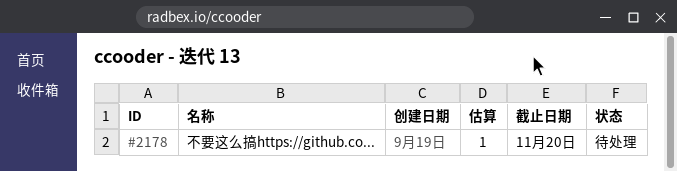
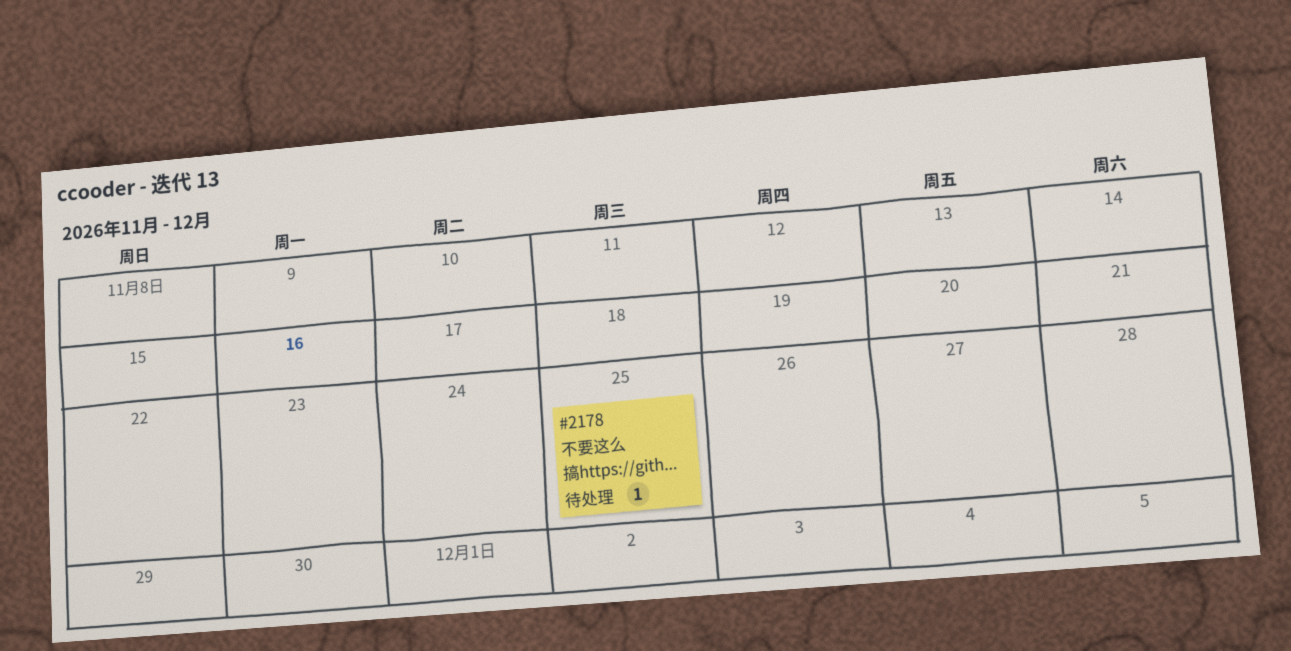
#2178, due: Nov 20 -> Nov 25

